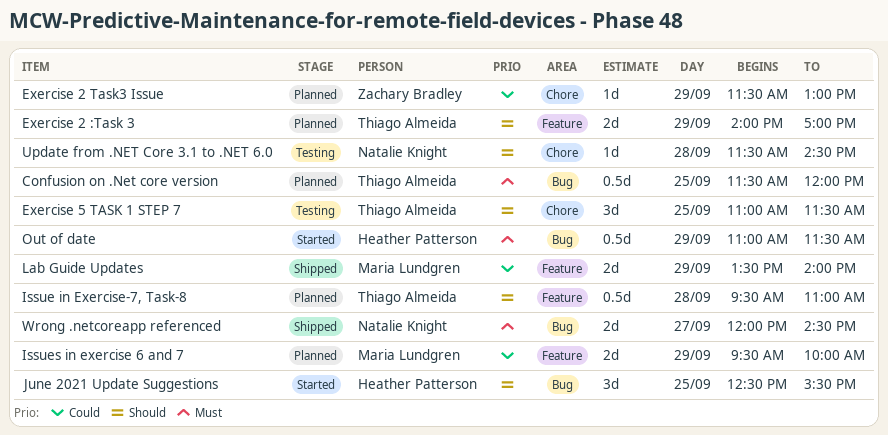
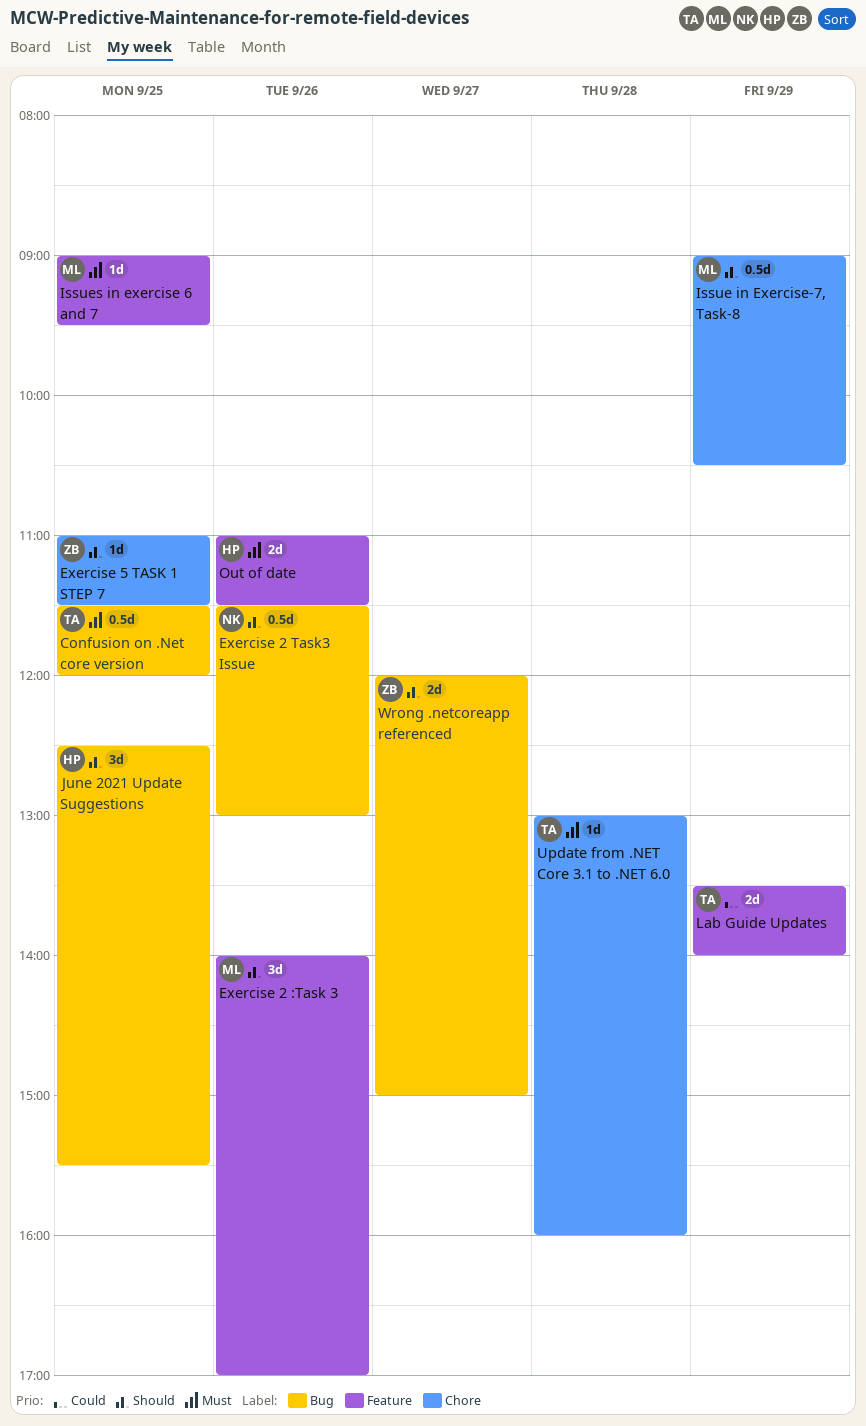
Exercise 2 :Task 3, owner: Thiago Almeida -> Maria Lundgren
Exercise 2 :Task 3, estimate: 2d -> 3d
Exercise 2 :Task 3, day: Sep 29 -> Sep 26
Exercise 2 Task3 Issue, owner: Zachary Bradley -> Natalie Knight
Exercise 2 Task3 Issue, priority: Could -> Should
Exercise 2 Task3 Issue, label: Chore -> Bug
Exercise 2 Task3 Issue, estimate: 1d -> 0.5d
Exercise 2 Task3 Issue, day: Sep 29 -> Sep 26
Exercise 5 TASK 1 STEP 7, owner: Thiago Almeida -> Zachary Bradley
Exercise 5 TASK 1 STEP 7, estimate: 3d -> 1d
Issue in Exercise-7, Task-8, owner: Thiago Almeida -> Maria Lundgren
Issue in Exercise-7, Task-8, label: Feature -> Chore
Issue in Exercise-7, Task-8, day: Sep 28 -> Sep 29
Issue in Exercise-7, Task-8, begins: 09:30 -> 09:00
Issue in Exercise-7, Task-8, ends: 11:00 -> 10:30
Issues in exercise 6 and 7, priority: Could -> Must
Issues in exercise 6 and 7, estimate: 2d -> 1d
Issues in exercise 6 and 7, day: Sep 29 -> Sep 25
Issues in exercise 6 and 7, begins: 09:30 -> 09:00
Issues in exercise 6 and 7, ends: 10:00 -> 09:30
Lab Guide Updates, owner: Maria Lundgren -> Thiago Almeida
Out of date, label: Bug -> Feature
Out of date, estimate: 0.5d -> 2d
Out of date, day: Sep 29 -> Sep 26
Update from .NET Core 3.1 to .NET 6.0, owner: Natalie Knight -> Thiago Almeida
Update from .NET Core 3.1 to .NET 6.0, priority: Should -> Must
Update from .NET Core 3.1 to .NET 6.0, begins: 11:30 -> 13:00
Update from .NET Core 3.1 to .NET 6.0, ends: 14:30 -> 16:00
Wrong .netcoreapp referenced, owner: Natalie Knight -> Zachary Bradley
Wrong .netcoreapp referenced, priority: Must -> Should
Wrong .netcoreapp referenced, ends: 14:30 -> 15:00

